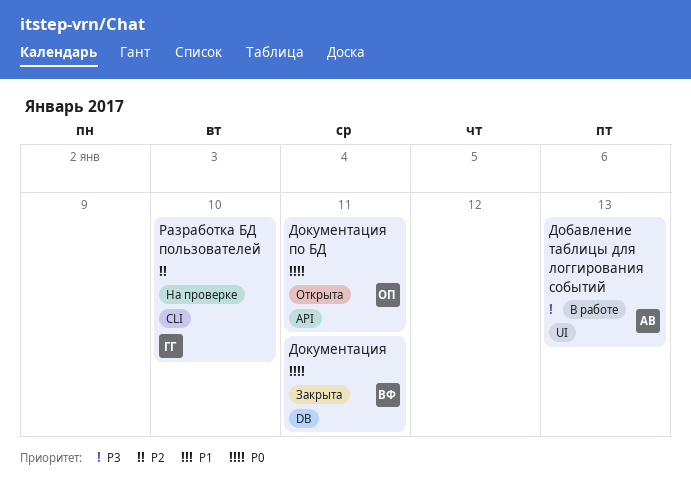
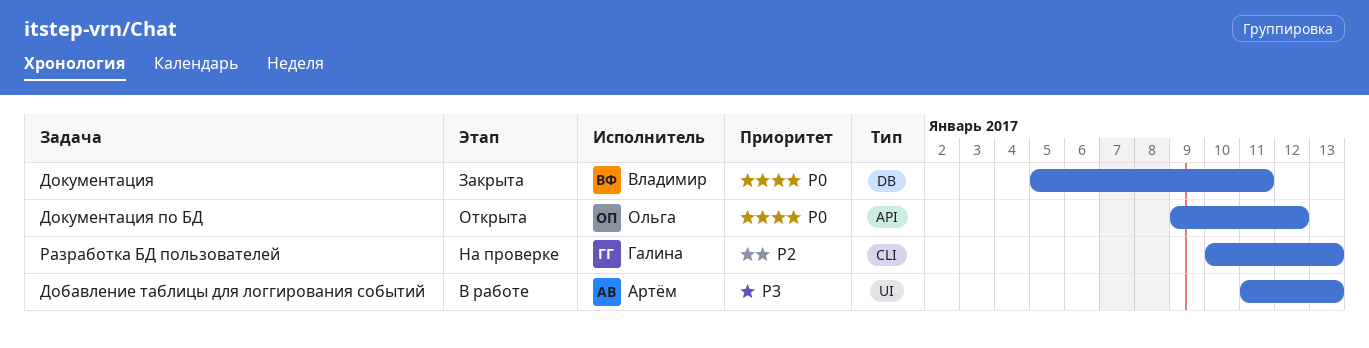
Документация по БД, due: Jan 11 -> Jan 12
Разработка БД пользователей, due: Jan 10 -> Jan 13

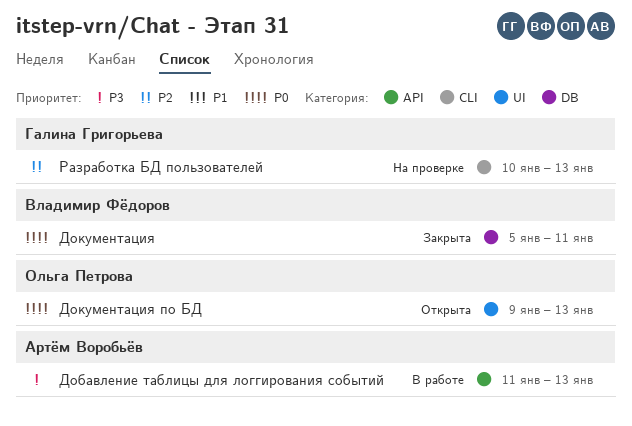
Добавление таблицы для логгирования событий, label: UI -> API
Документация по БД, label: API -> UI
Документация по БД, due: Jan 12 -> Jan 13

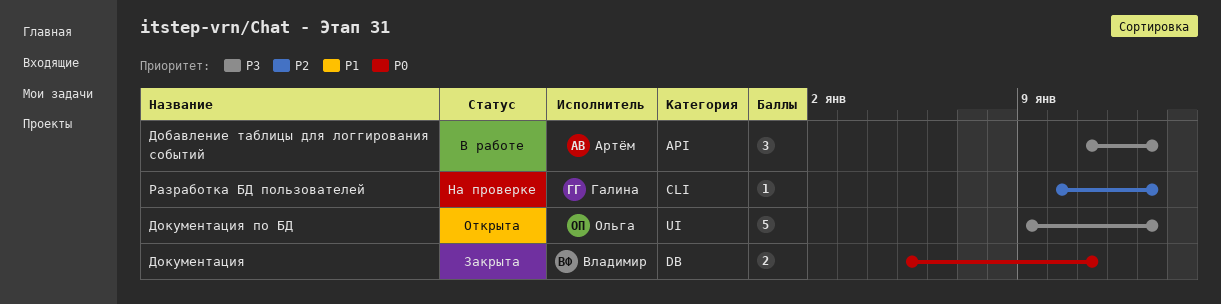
Документация по БД, priority: P0 -> P3

